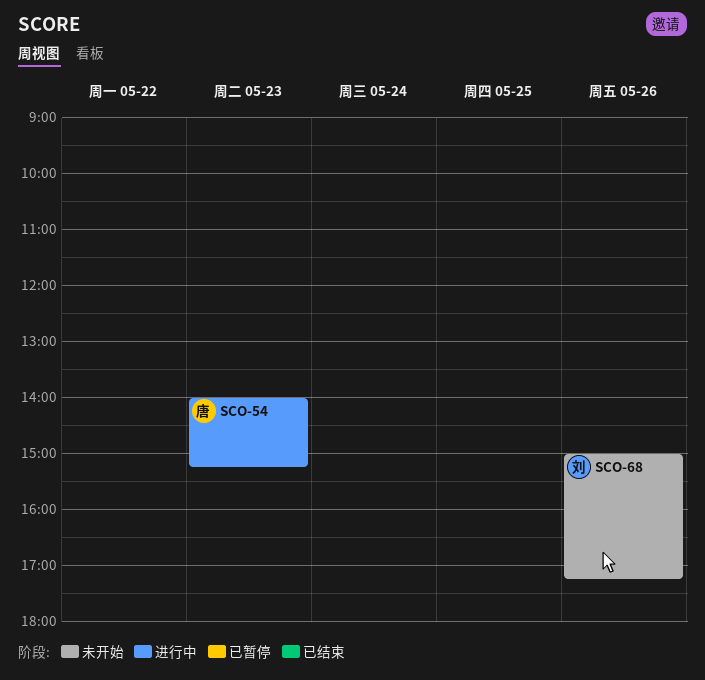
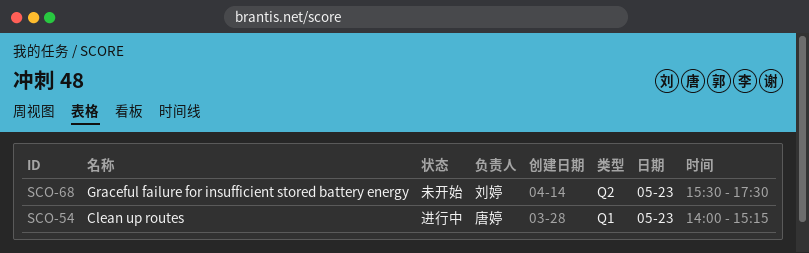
SCO-68, day: May 26 -> May 23
SCO-68, begins: 15:00 -> 15:30
SCO-68, ends: 17:15 -> 17:30

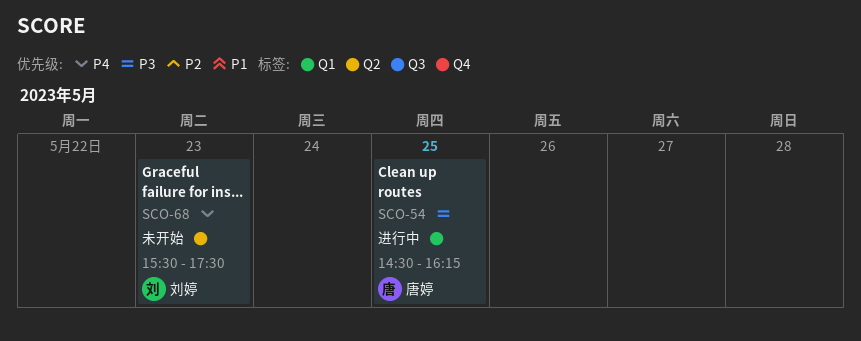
SCO-54, day: May 23 -> May 25
SCO-54, begins: 14:00 -> 14:30
SCO-54, ends: 15:15 -> 16:15

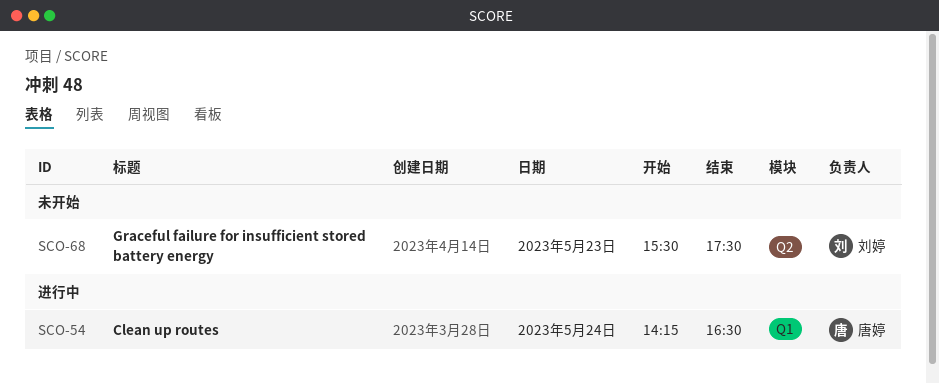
SCO-54, day: May 25 -> May 24
SCO-54, begins: 14:30 -> 14:15
SCO-54, ends: 16:15 -> 16:30

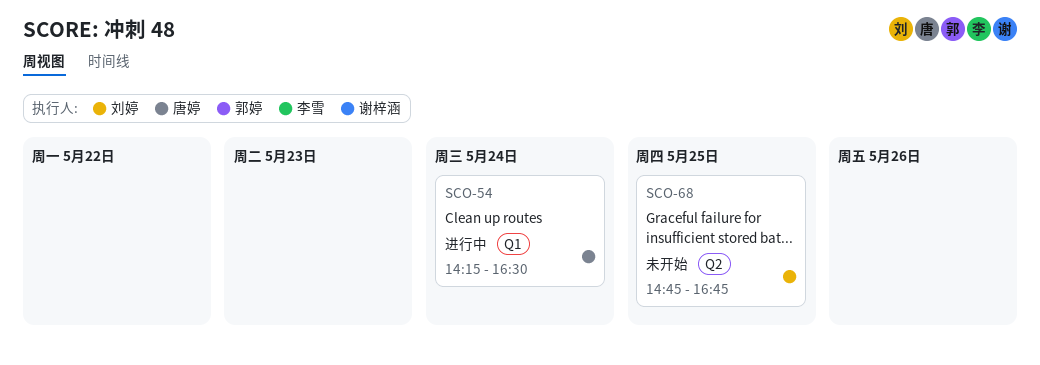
SCO-68, day: May 23 -> May 25
SCO-68, begins: 15:30 -> 14:45
SCO-68, ends: 17:30 -> 16:45

